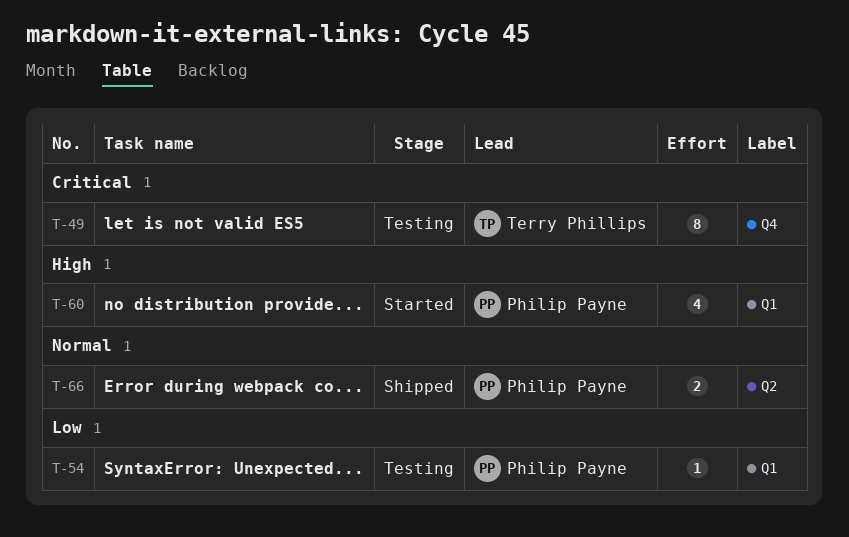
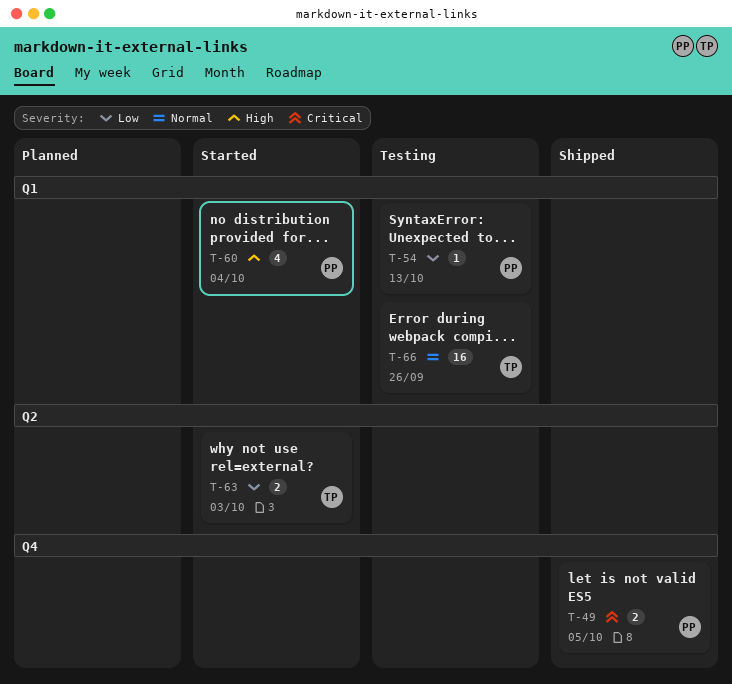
T-49, status: Testing -> Shipped
T-49, owner: Terry Phillips -> Philip Payne
T-49, estimate: 8 -> 2
T-63: none -> present
T-66, status: Shipped -> Testing
T-66, owner: Philip Payne -> Terry Phillips
T-66, label: Q2 -> Q1
T-66, estimate: 2 -> 16

